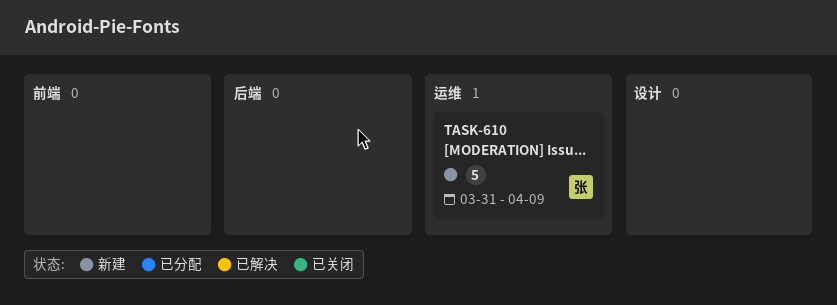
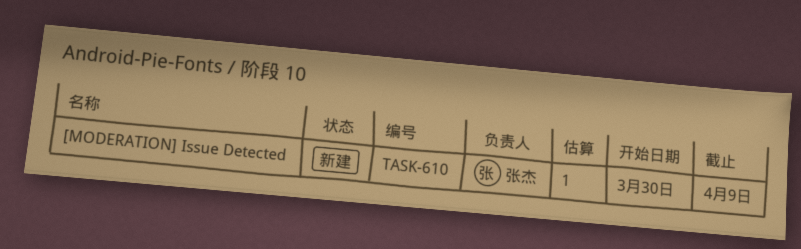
TASK-610, estimate: 5 -> 1
TASK-610, start: Mar 31 -> Mar 30

